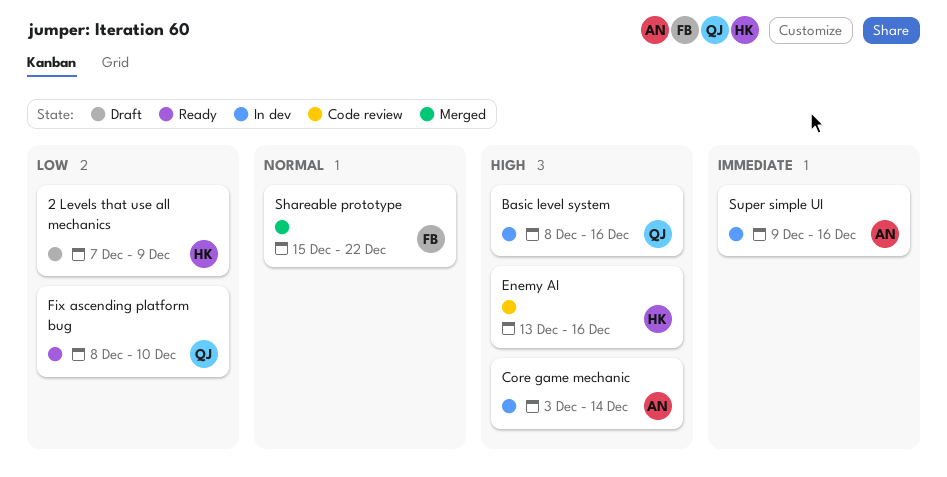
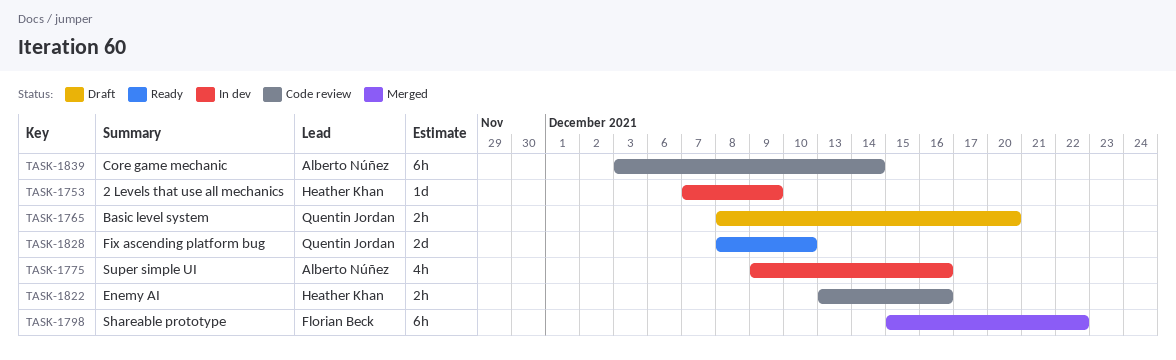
2 Levels that use all mechanics, status: Draft -> In dev
Basic level system, status: In dev -> Draft
Basic level system, due: Dec 16 -> Dec 20
Core game mechanic, status: In dev -> Code review

